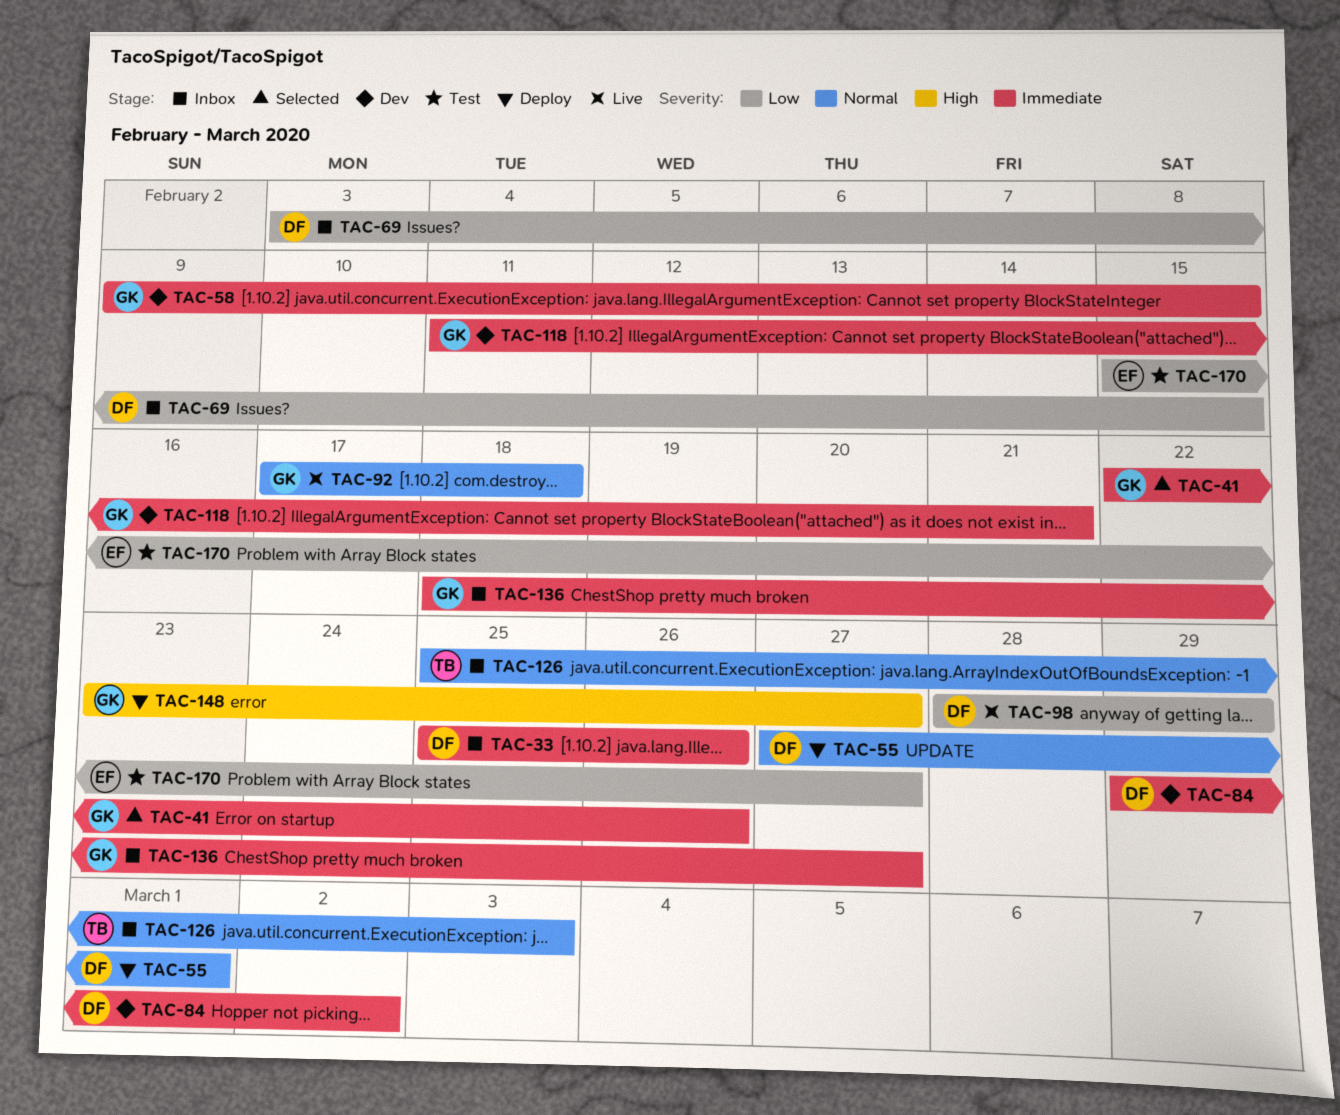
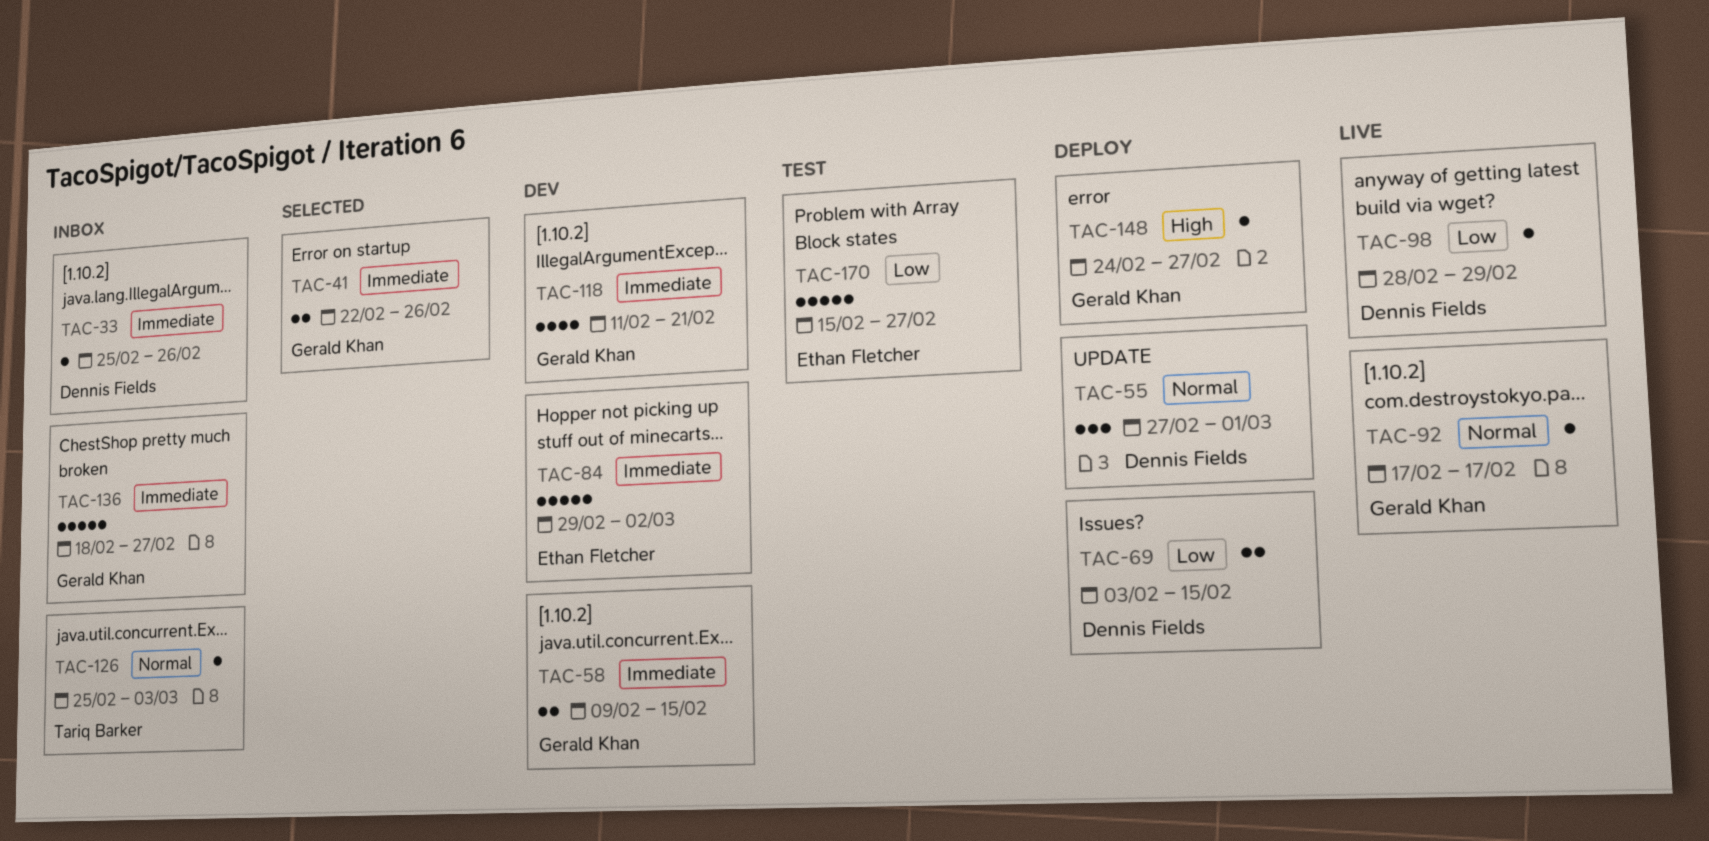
TAC-69, status: Inbox -> Deploy
TAC-84, owner: Dennis Fields -> Ethan Fletcher
TAC-92, due: Feb 18 -> Feb 17
TAC-148, start: Feb 23 -> Feb 24

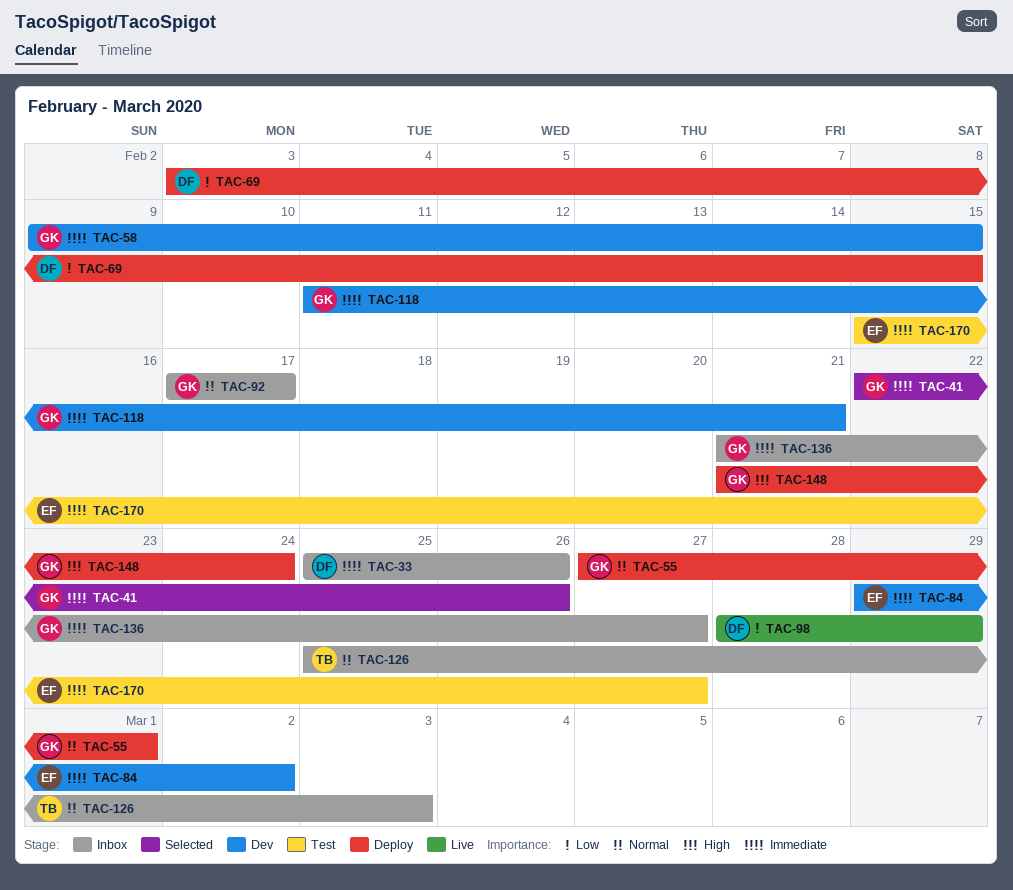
TAC-55, owner: Dennis Fields -> Gerald Khan
TAC-92, status: Live -> Inbox
TAC-136, start: Feb 18 -> Feb 21
TAC-148, start: Feb 24 -> Feb 21
TAC-148, due: Feb 27 -> Feb 24
TAC-170, priority: Low -> Immediate

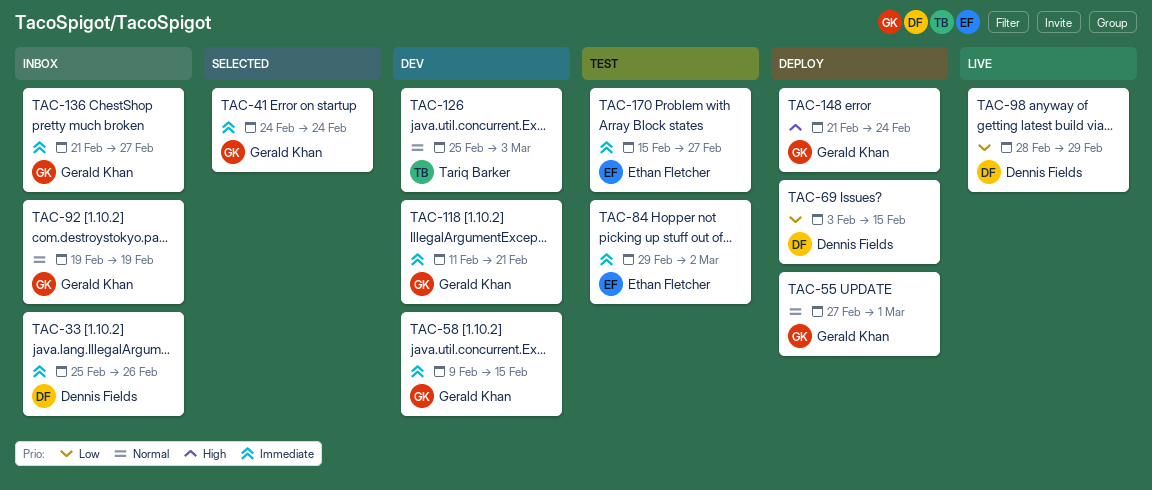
TAC-41, start: Feb 22 -> Feb 24
TAC-41, due: Feb 26 -> Feb 24
TAC-84, status: Dev -> Test
TAC-92, start: Feb 17 -> Feb 19
TAC-92, due: Feb 17 -> Feb 19
TAC-126, status: Inbox -> Dev

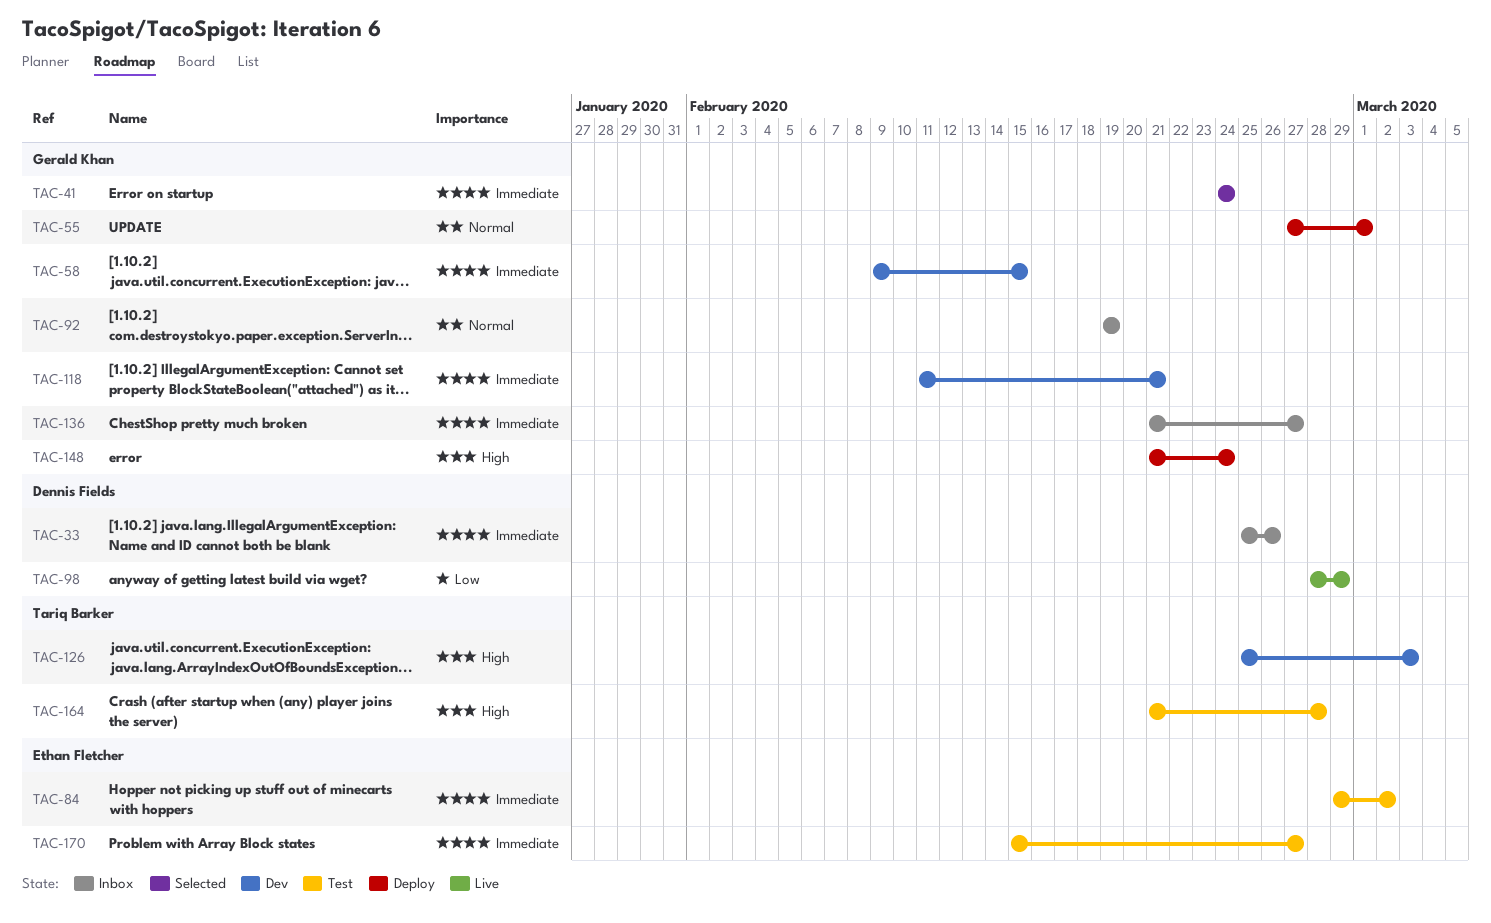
TAC-69: present -> none
TAC-126, priority: Normal -> High
TAC-164: none -> present

